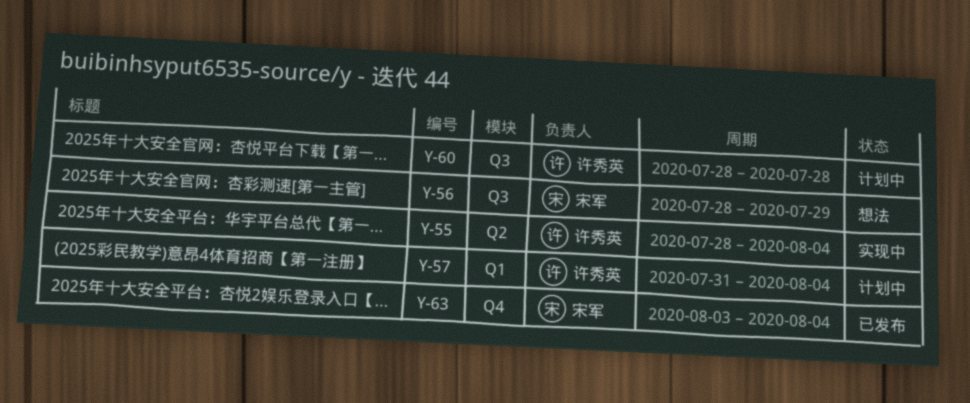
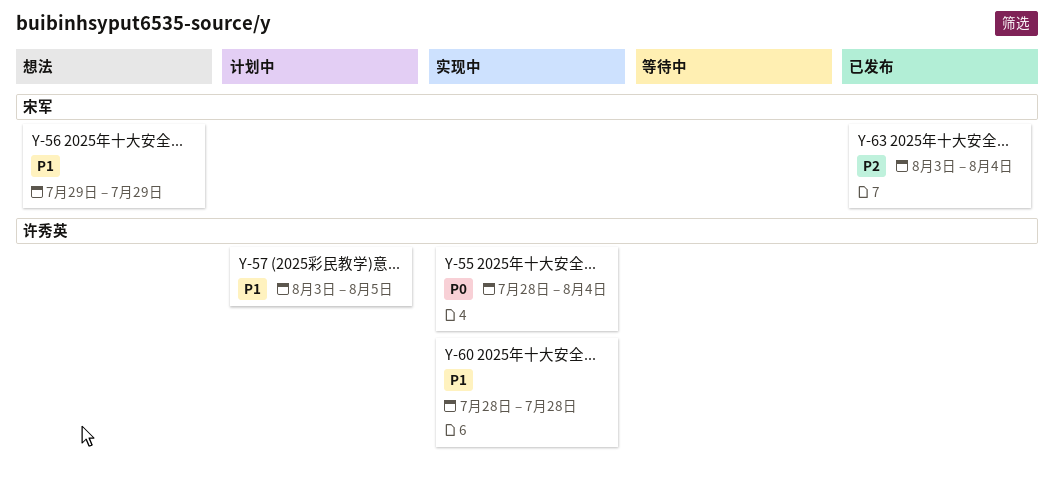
Y-56, start: Jul 28 -> Jul 29
Y-57, start: Jul 31 -> Aug 3
Y-57, due: Aug 4 -> Aug 5
Y-60, status: 计划中 -> 实现中

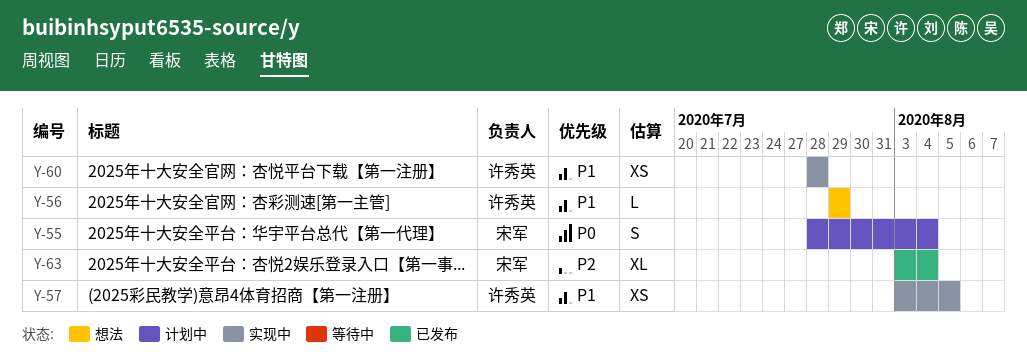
Y-55, status: 实现中 -> 计划中
Y-55, owner: 许秀英 -> 宋军
Y-56, owner: 宋军 -> 许秀英
Y-57, status: 计划中 -> 实现中

